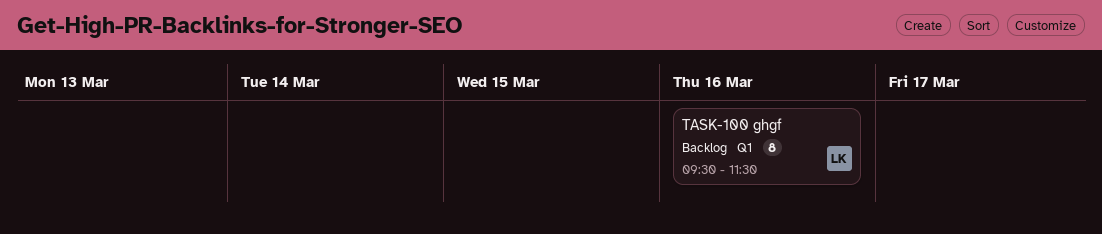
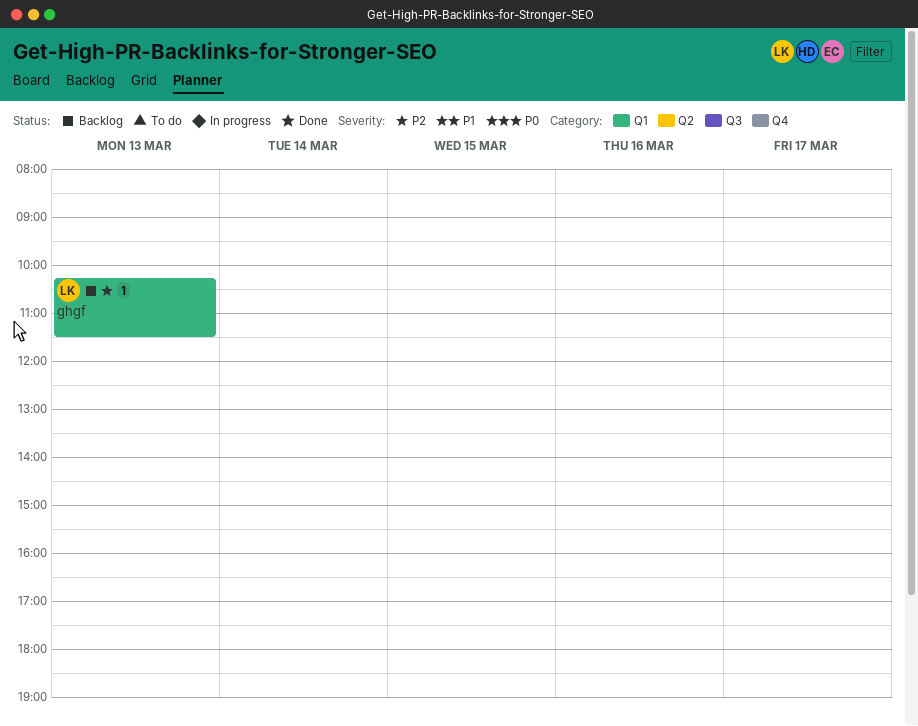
ghgf, estimate: 8 -> 1
ghgf, day: Mar 16 -> Mar 13
ghgf, begins: 09:30 -> 10:15

